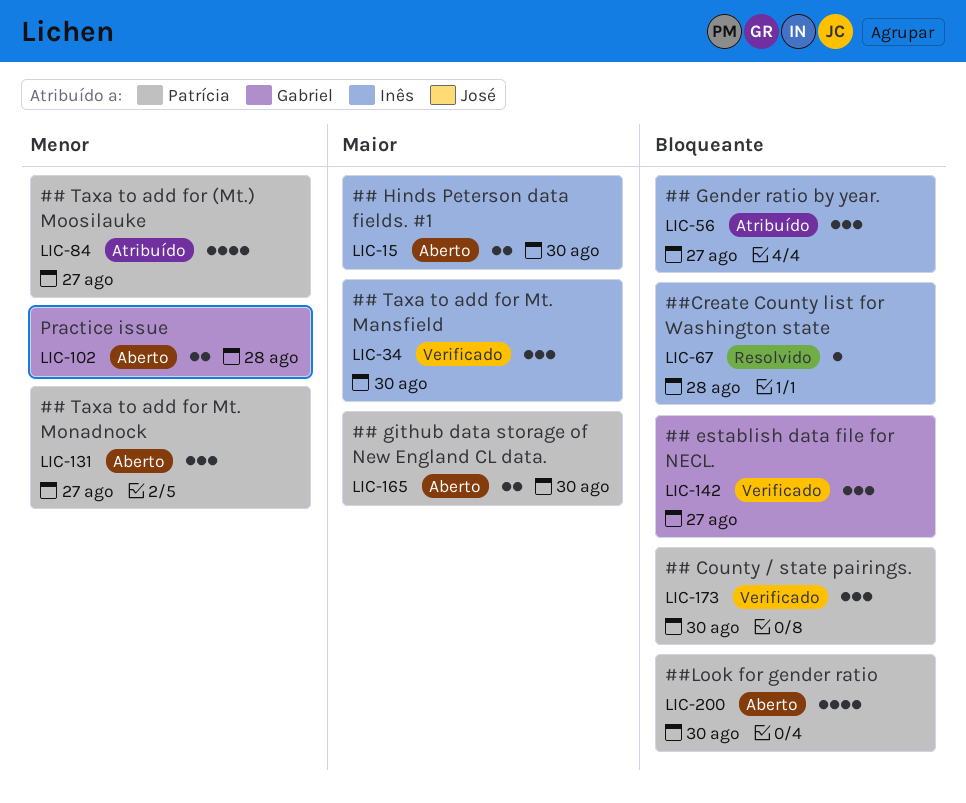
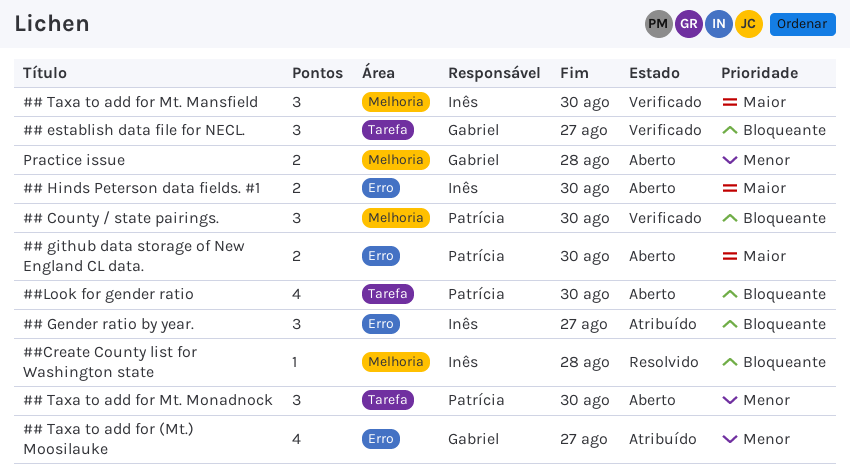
## Taxa to add for (Mt.) Moosilauke, owner: Patrícia -> Gabriel
## Taxa to add for Mt. Monadnock, due: Aug 27 -> Aug 30

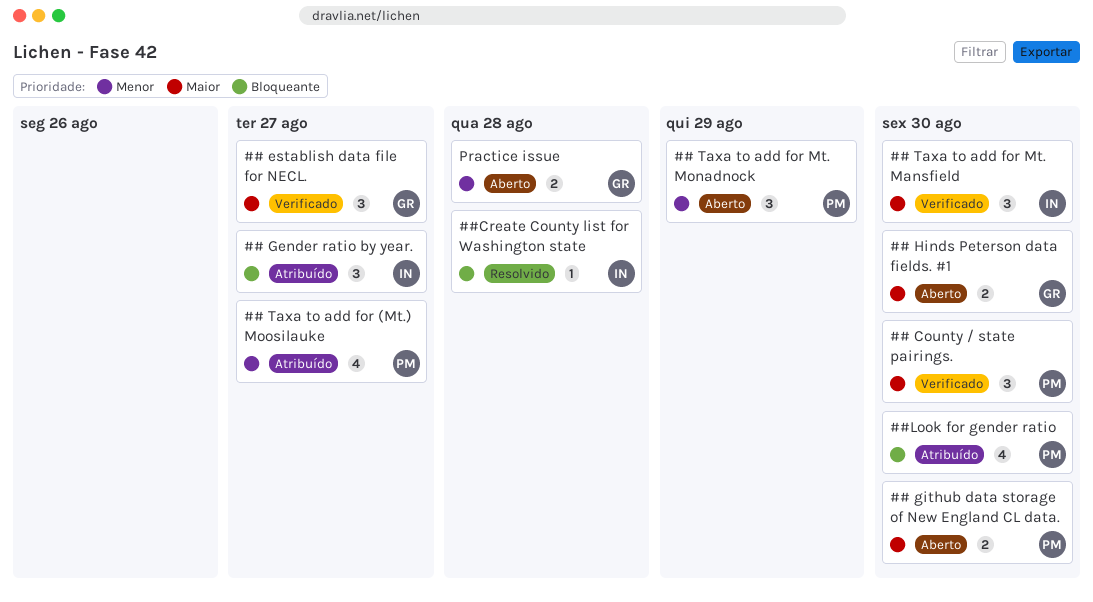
## County / state pairings., priority: Bloqueante -> Maior
## establish data file for NECL., priority: Bloqueante -> Maior
## Hinds Peterson data fields. #1, owner: Inês -> Gabriel
## Taxa to add for (Mt.) Moosilauke, owner: Gabriel -> Patrícia
## Taxa to add for Mt. Monadnock, due: Aug 30 -> Aug 29
##Look for gender ratio, status: Aberto -> Atribuído

